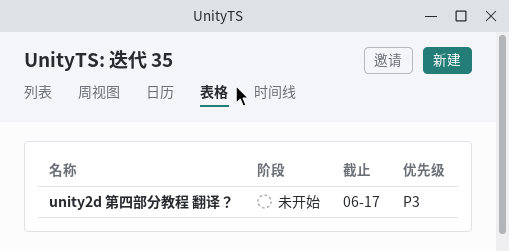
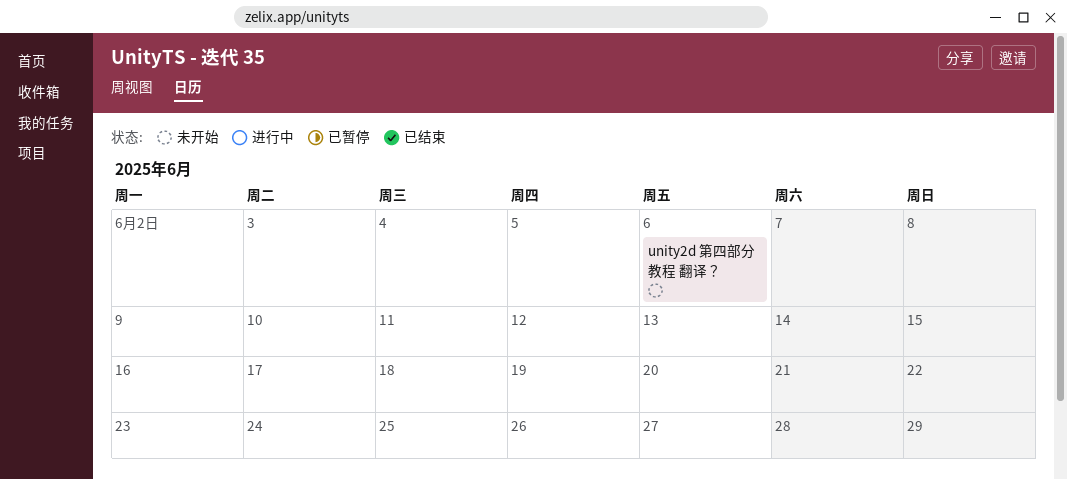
unity2d 第四部分教程 翻译？, due: Jun 17 -> Jun 6

